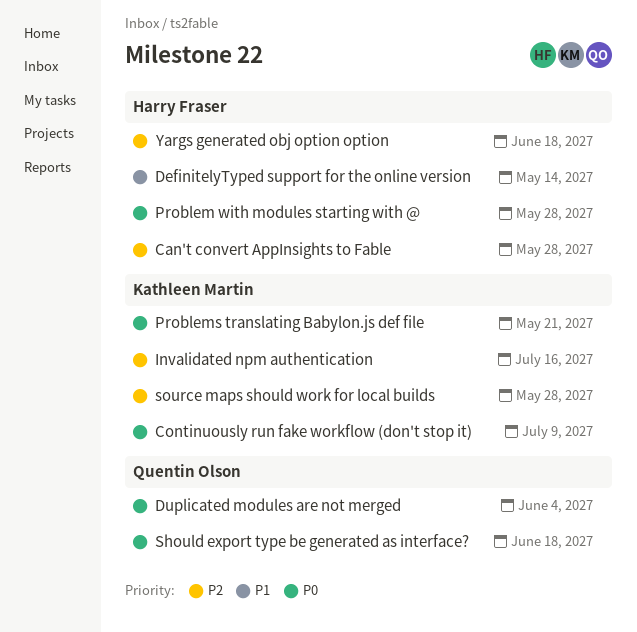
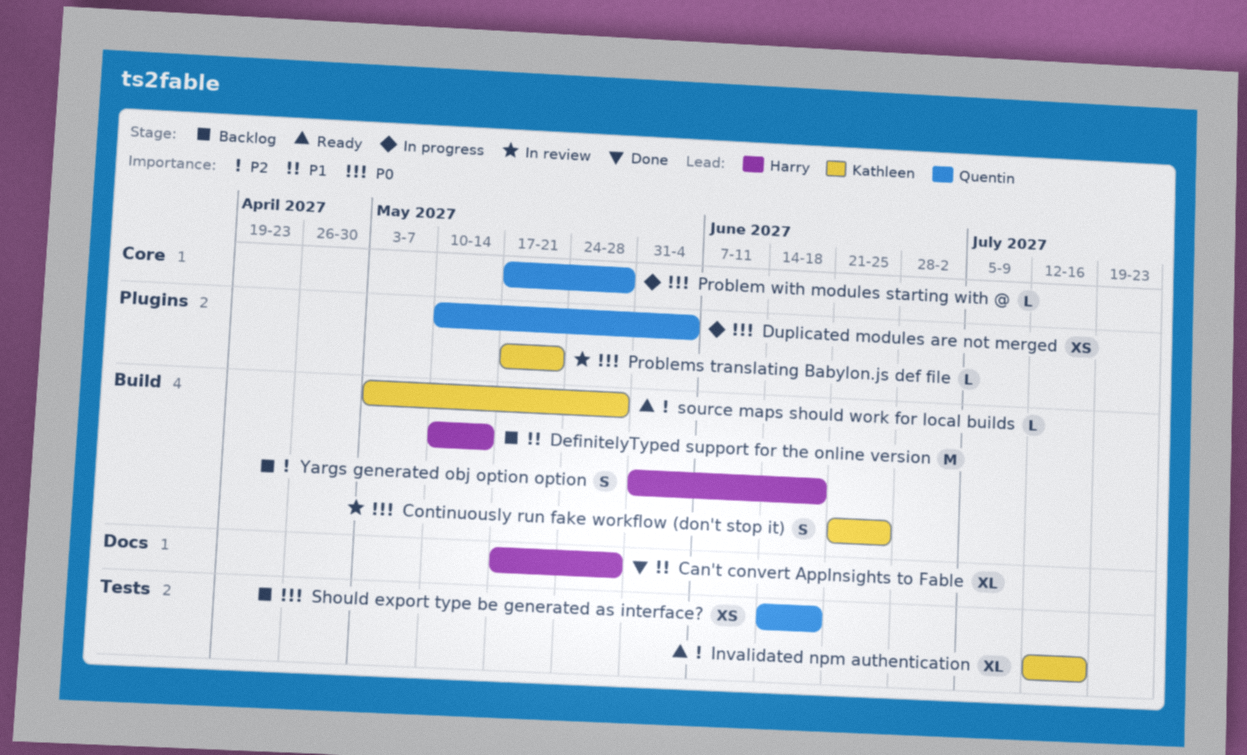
Can't convert AppInsights to Fable, priority: P2 -> P1
Continuously run fake workflow (don't stop it), due: Jul 9 -> Jun 25
Problem with modules starting with @, owner: Harry Fraser -> Quentin Olson

